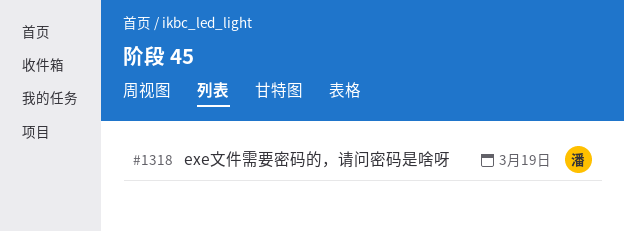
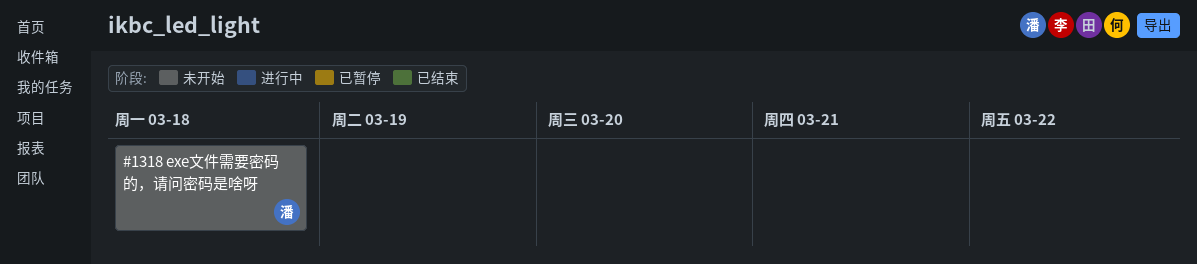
#1318, due: Mar 19 -> Mar 18

